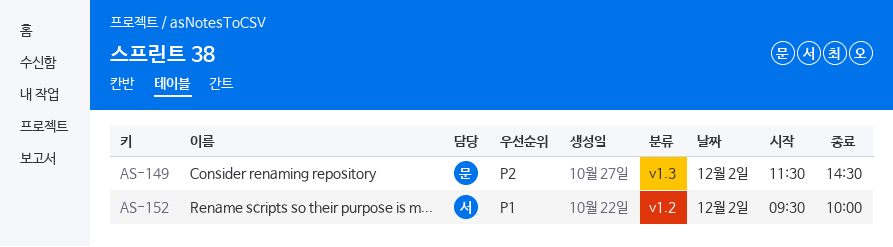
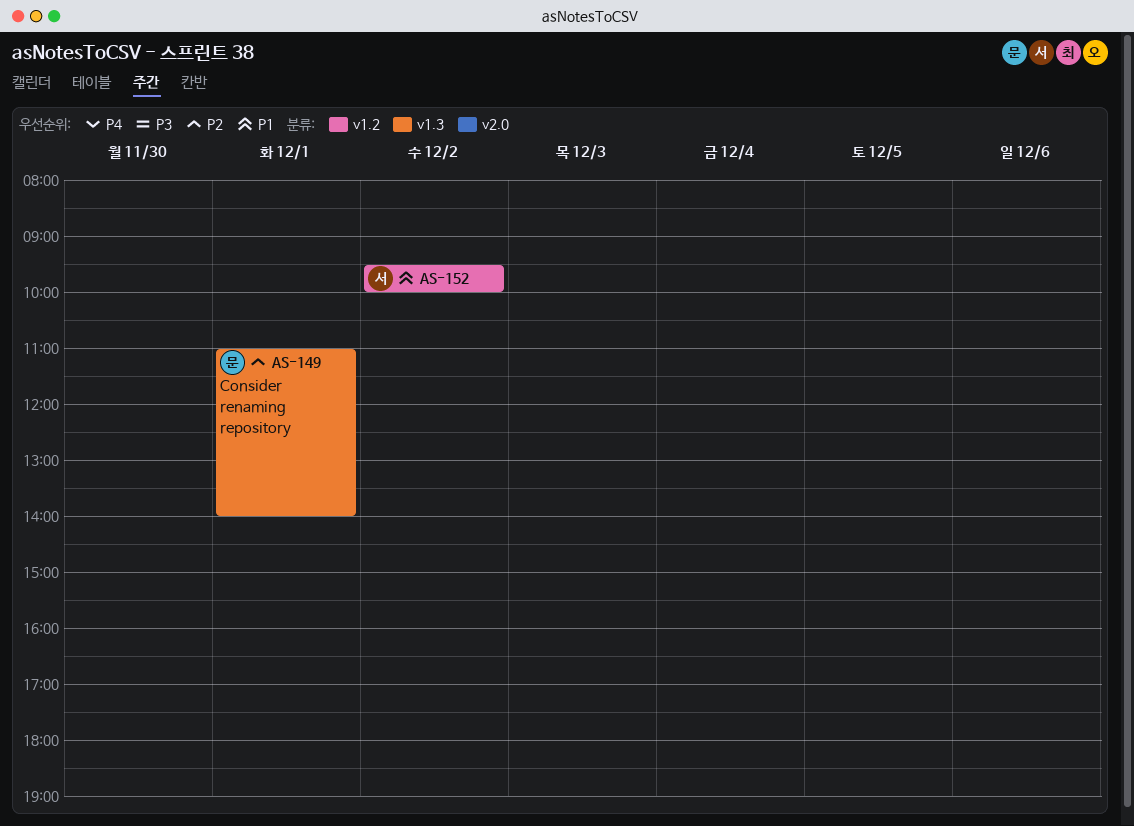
AS-149, day: Dec 2 -> Dec 1
AS-149, begins: 11:30 -> 11:00
AS-149, ends: 14:30 -> 14:00

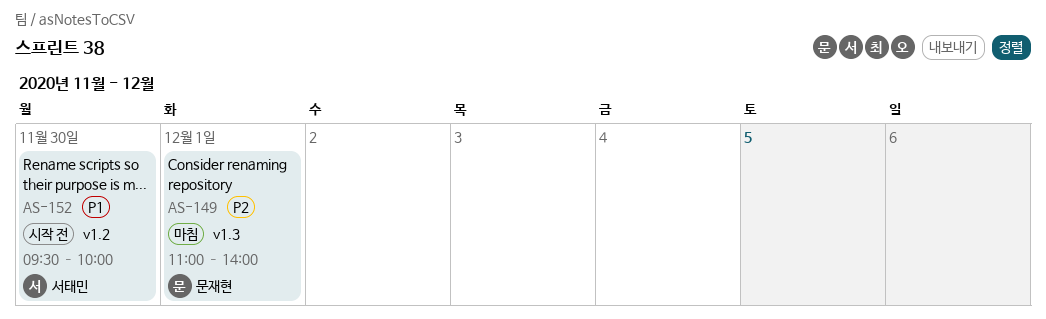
AS-152, day: Dec 2 -> Nov 30

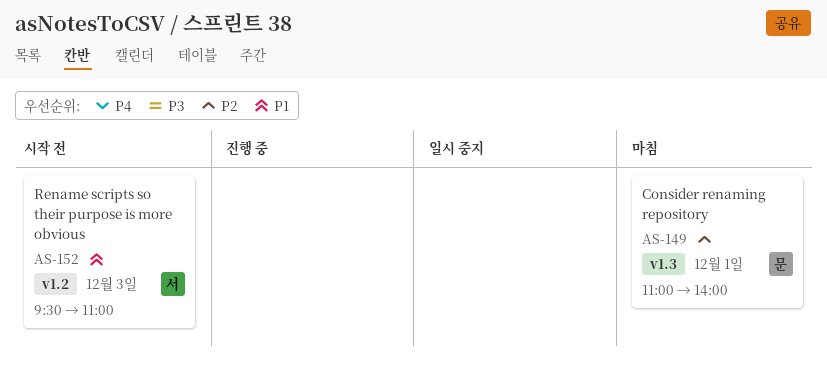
AS-152, day: Nov 30 -> Dec 3
AS-152, ends: 10:00 -> 11:00

